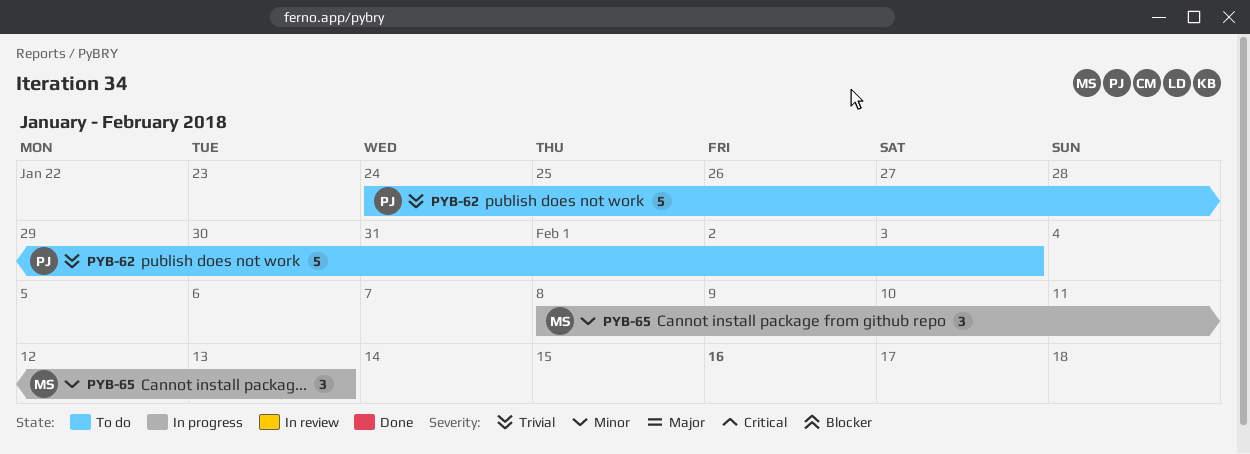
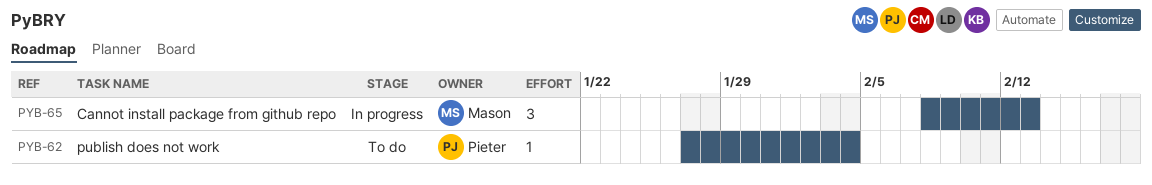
PYB-62, estimate: 5 -> 1
PYB-62, start: Jan 24 -> Jan 27
PYB-62, due: Feb 3 -> Feb 4

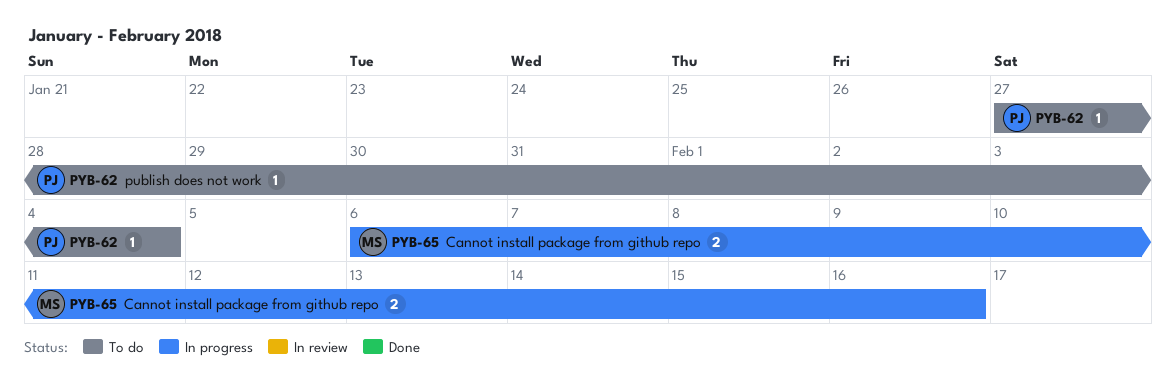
PYB-65, estimate: 3 -> 2
PYB-65, start: Feb 8 -> Feb 6
PYB-65, due: Feb 13 -> Feb 16

